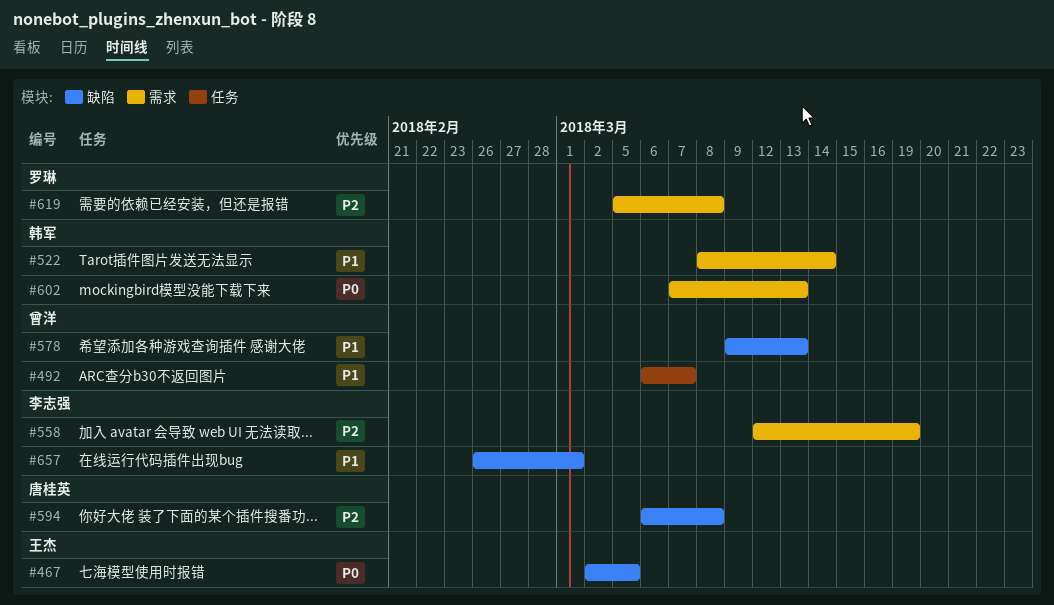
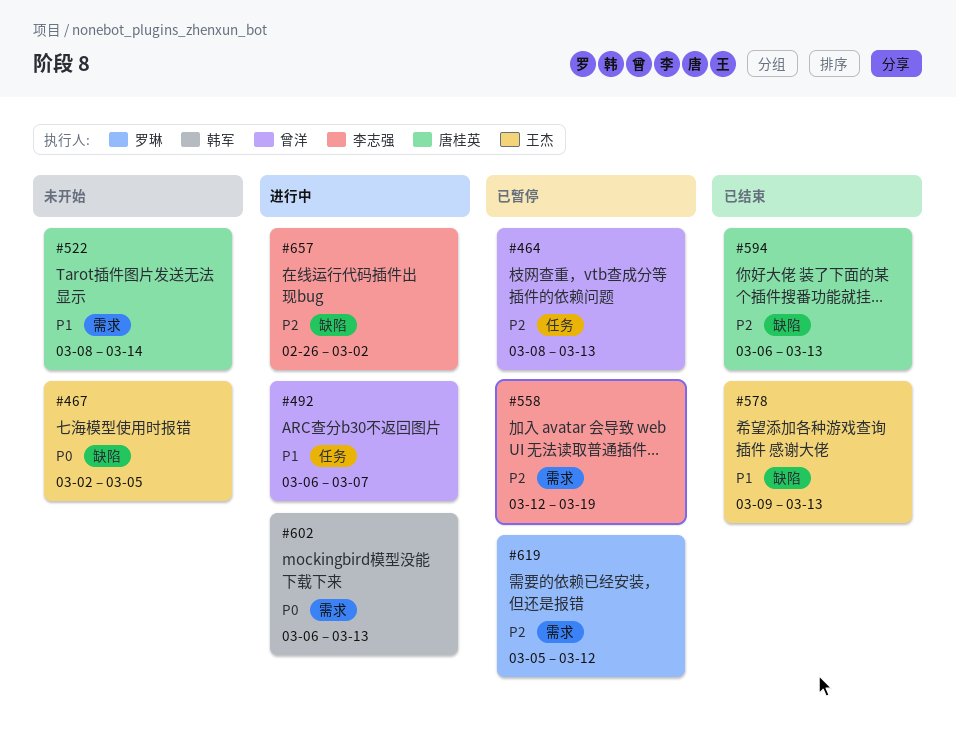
#464: none -> present
#522, owner: 韩军 -> 唐桂英
#578, owner: 曾洋 -> 王杰
#594, due: Mar 8 -> Mar 13
#602, start: Mar 7 -> Mar 6
#619, due: Mar 8 -> Mar 12
#657, priority: P1 -> P2
#657, due: Mar 1 -> Mar 2

